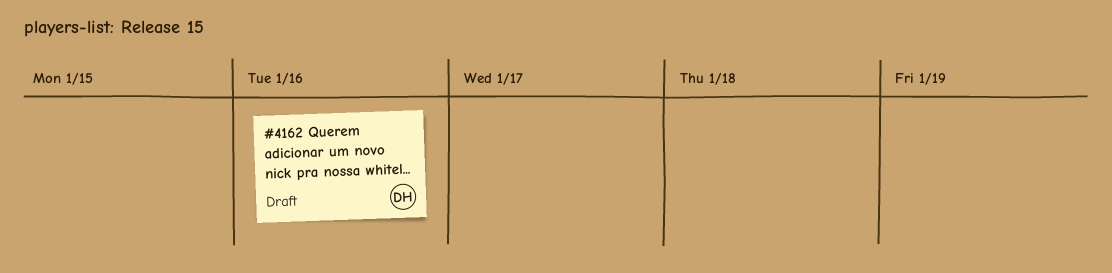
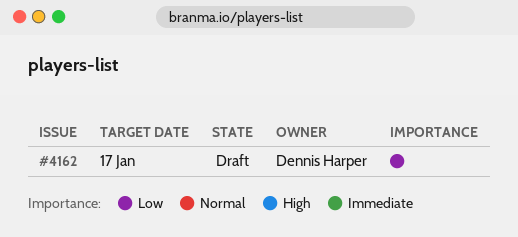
#4162, due: Jan 16 -> Jan 17

